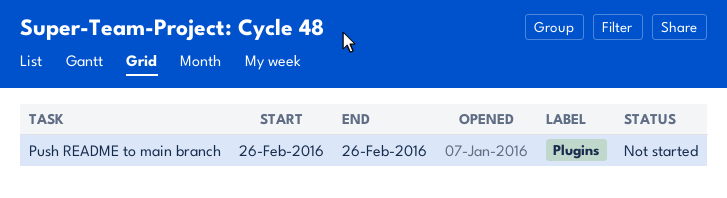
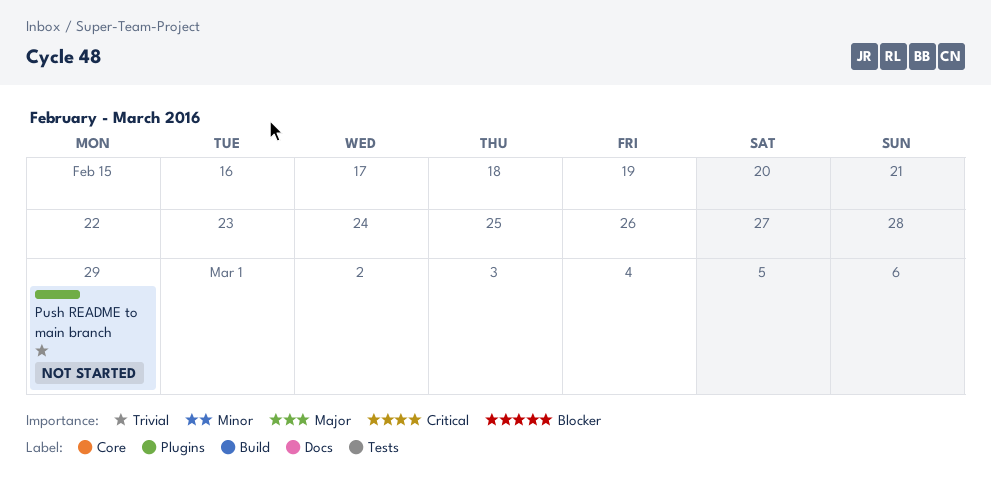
Push README to main branch, due: Feb 26 -> Feb 29

